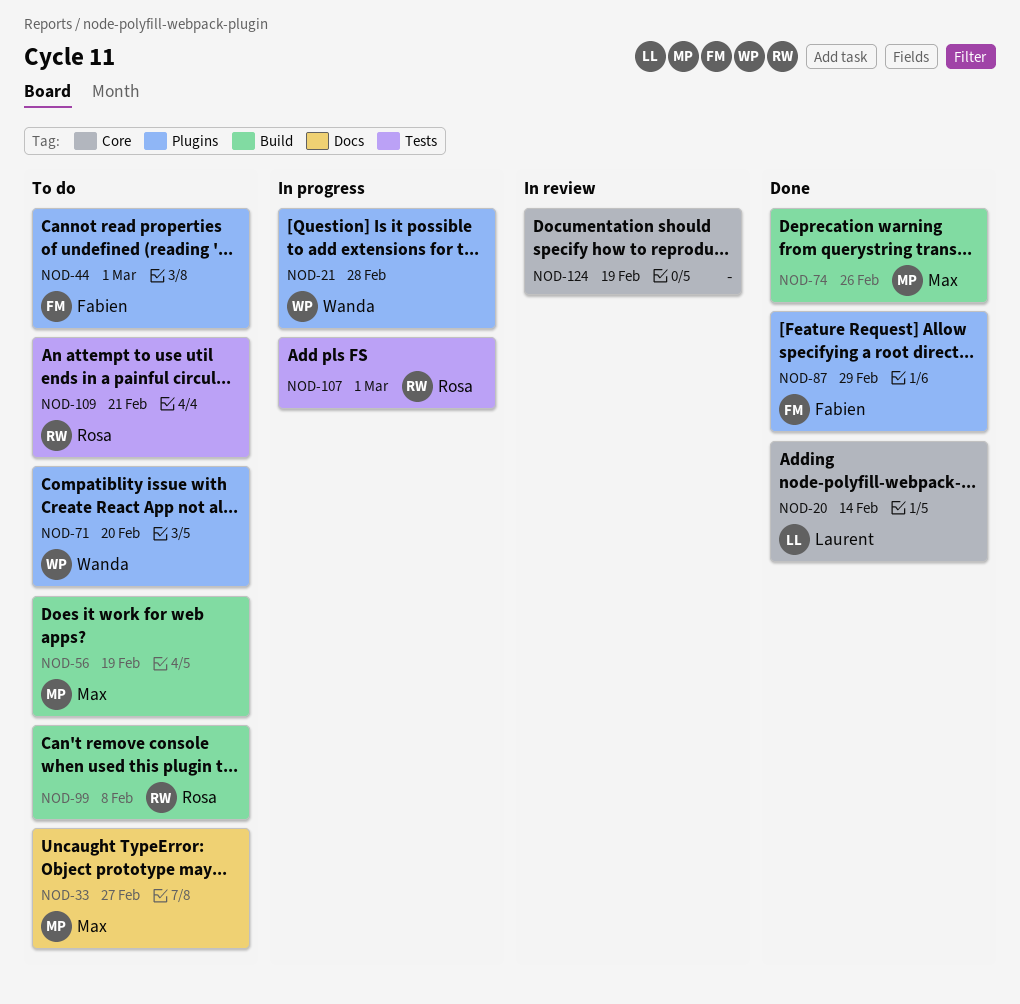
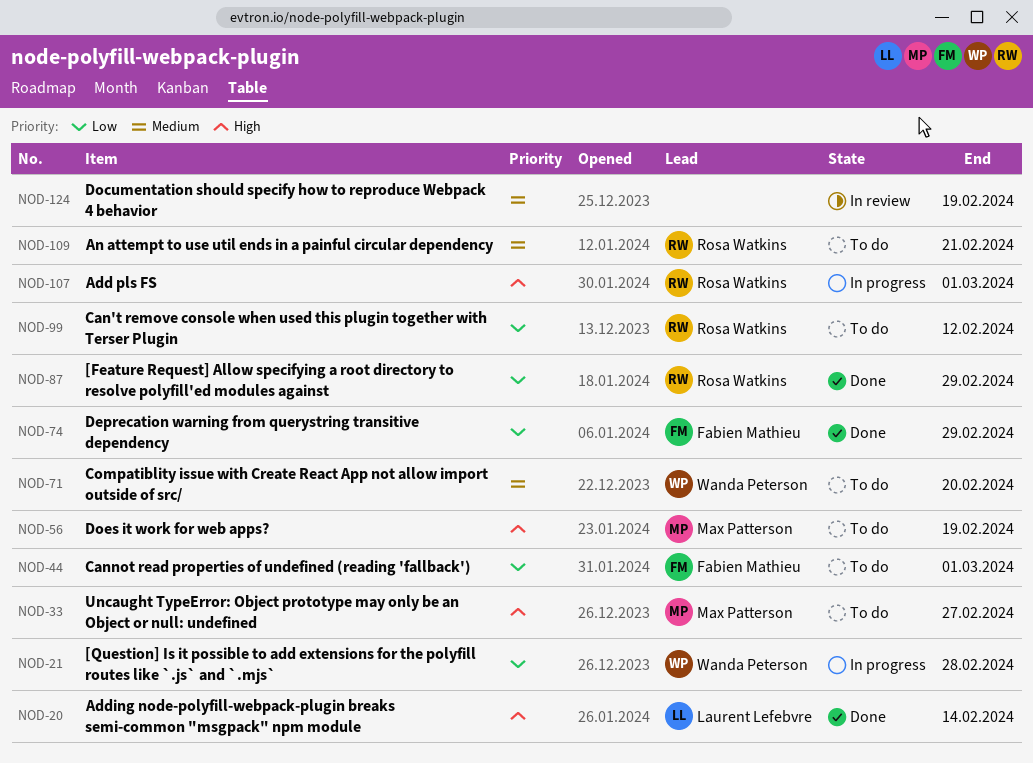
NOD-74, owner: Max Patterson -> Fabien Mathieu
NOD-74, due: Feb 26 -> Feb 29
NOD-87, owner: Fabien Mathieu -> Rosa Watkins
NOD-99, due: Feb 8 -> Feb 12

